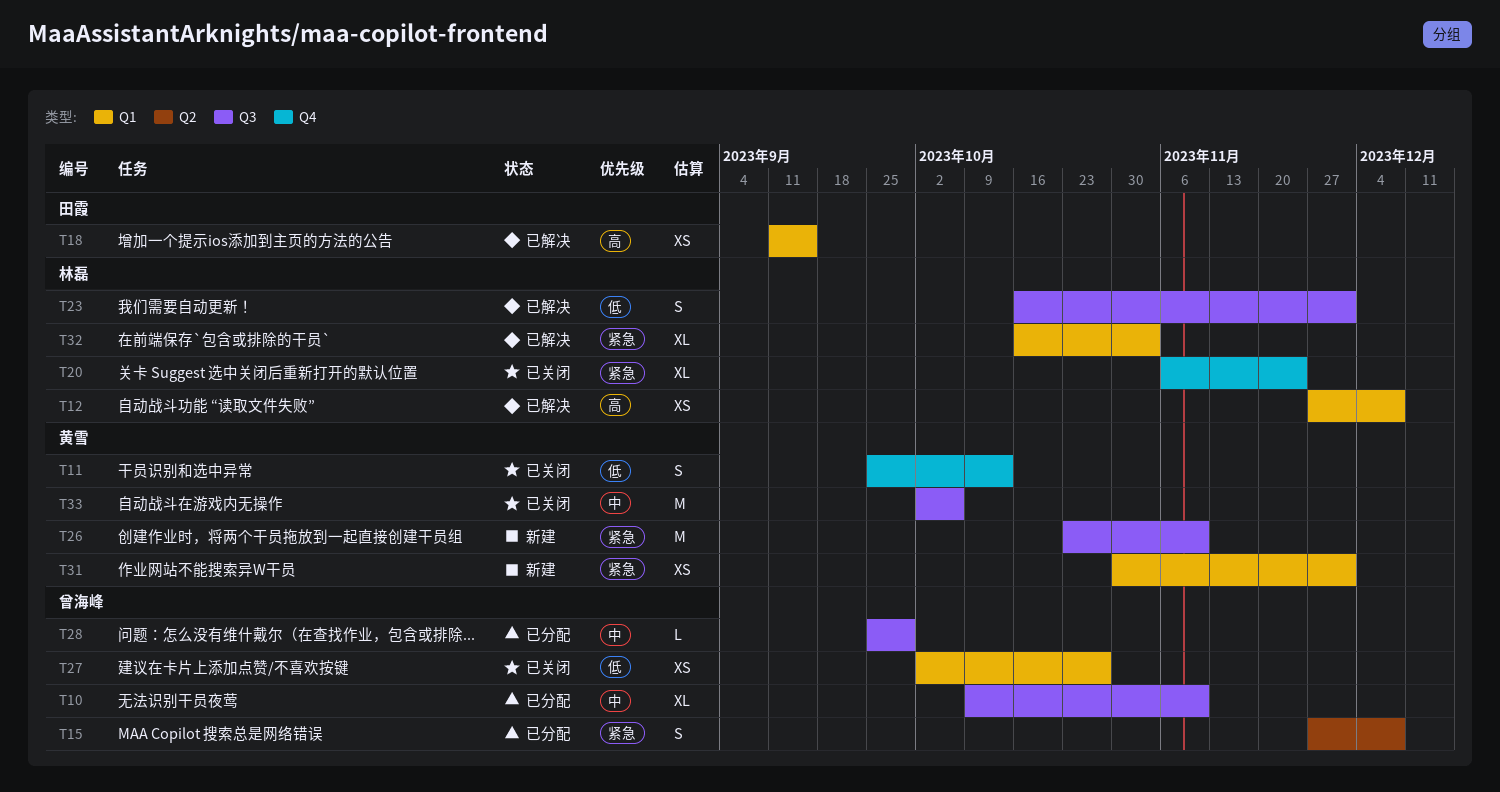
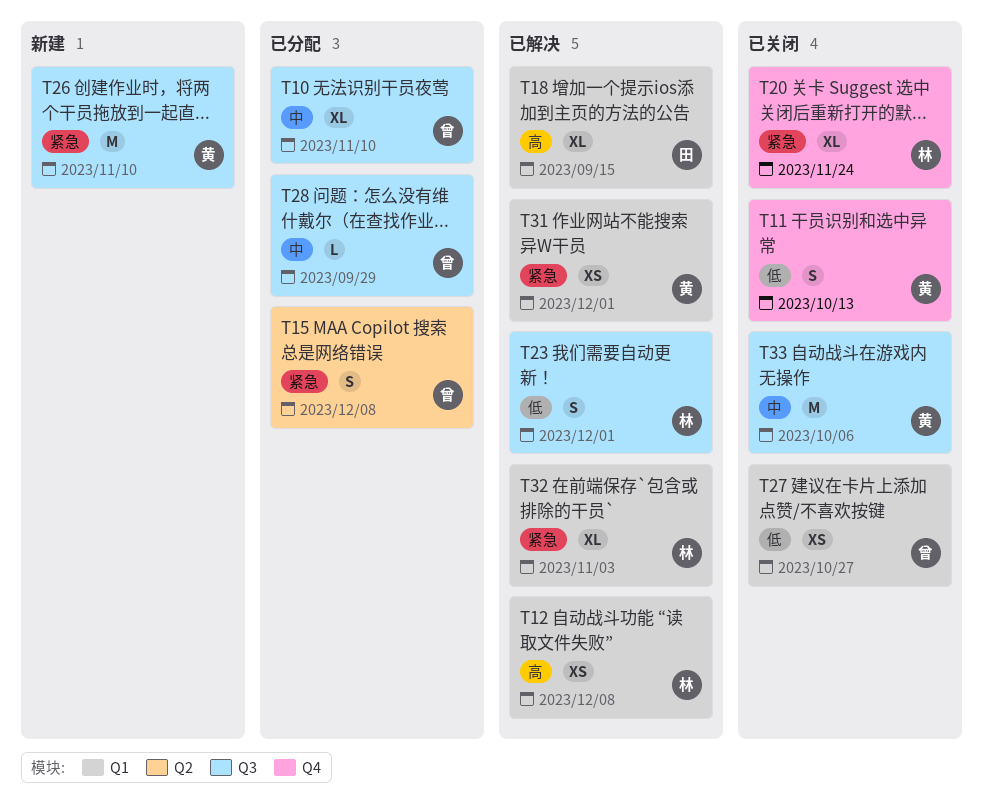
T18, estimate: XS -> XL
T31, status: 新建 -> 已解决

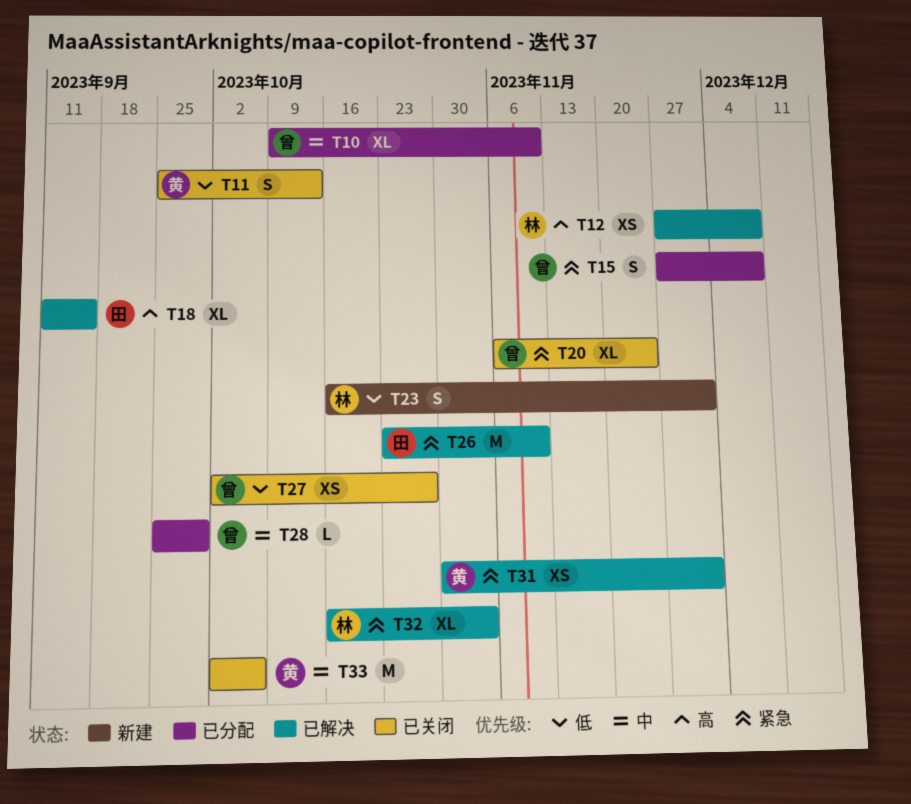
T20, owner: 林 -> 曾
T23, status: 已解决 -> 新建
T26, status: 新建 -> 已解决
T26, owner: 黄 -> 田

